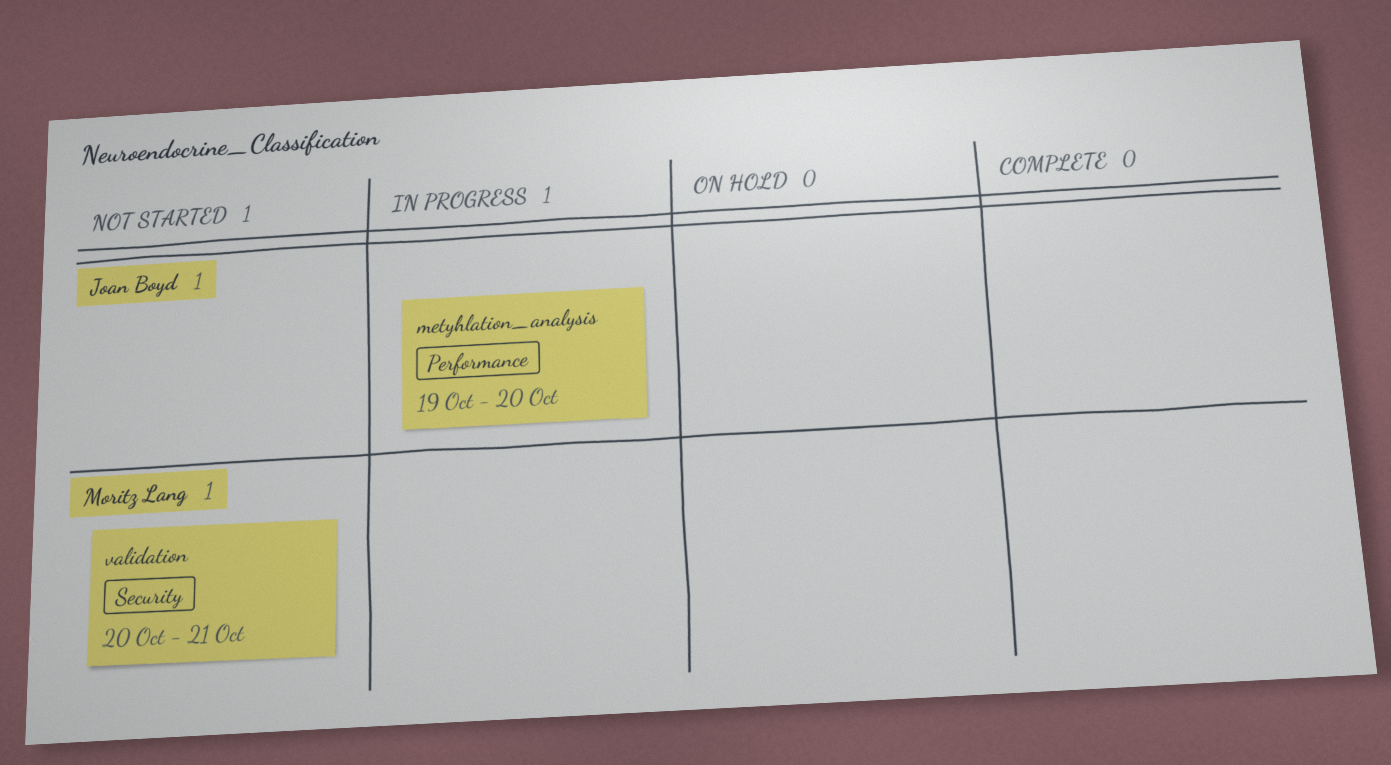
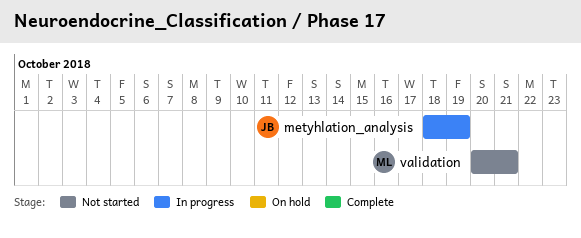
metyhlation_analysis, start: Oct 19 -> Oct 18
metyhlation_analysis, due: Oct 20 -> Oct 19

